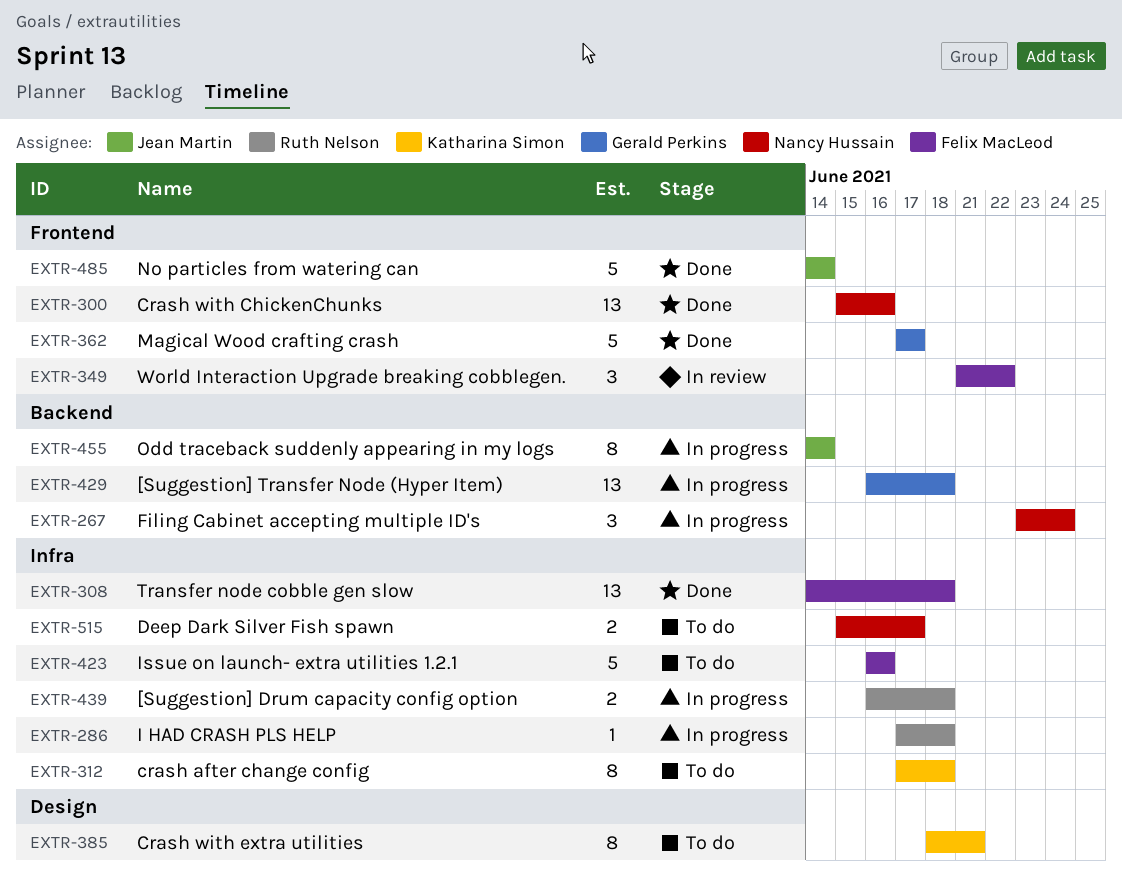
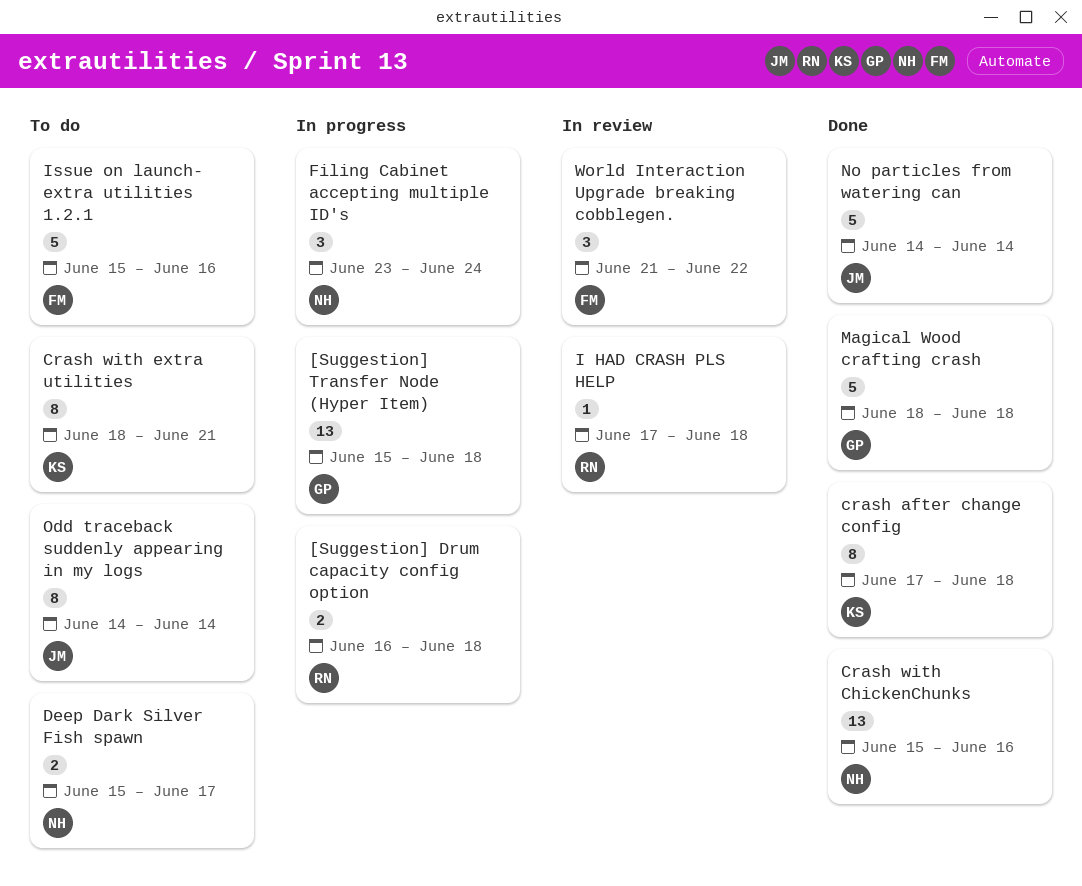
[Suggestion] Transfer Node (Hyper Item), start: Jun 16 -> Jun 15
crash after change config, status: To do -> Done
I HAD CRASH PLS HELP, status: In progress -> In review
Issue on launch- extra utilities 1.2.1, start: Jun 16 -> Jun 15
Magical Wood crafting crash, start: Jun 17 -> Jun 18
Magical Wood crafting crash, due: Jun 17 -> Jun 18
Odd traceback suddenly appearing in my logs, status: In progress -> To do
Transfer node cobble gen slow: present -> none

